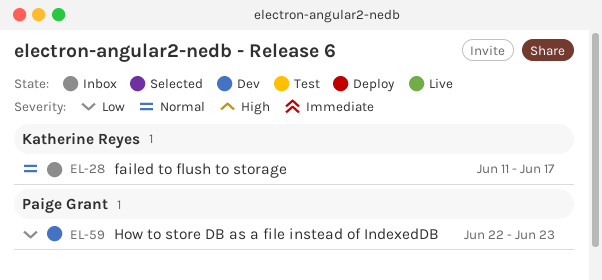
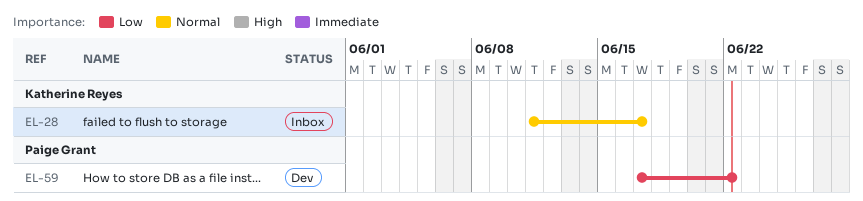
EL-59, start: Jun 22 -> Jun 17
EL-59, due: Jun 23 -> Jun 22

